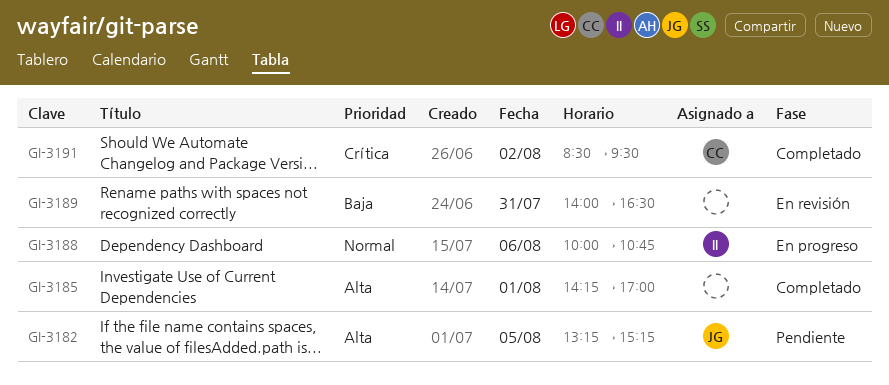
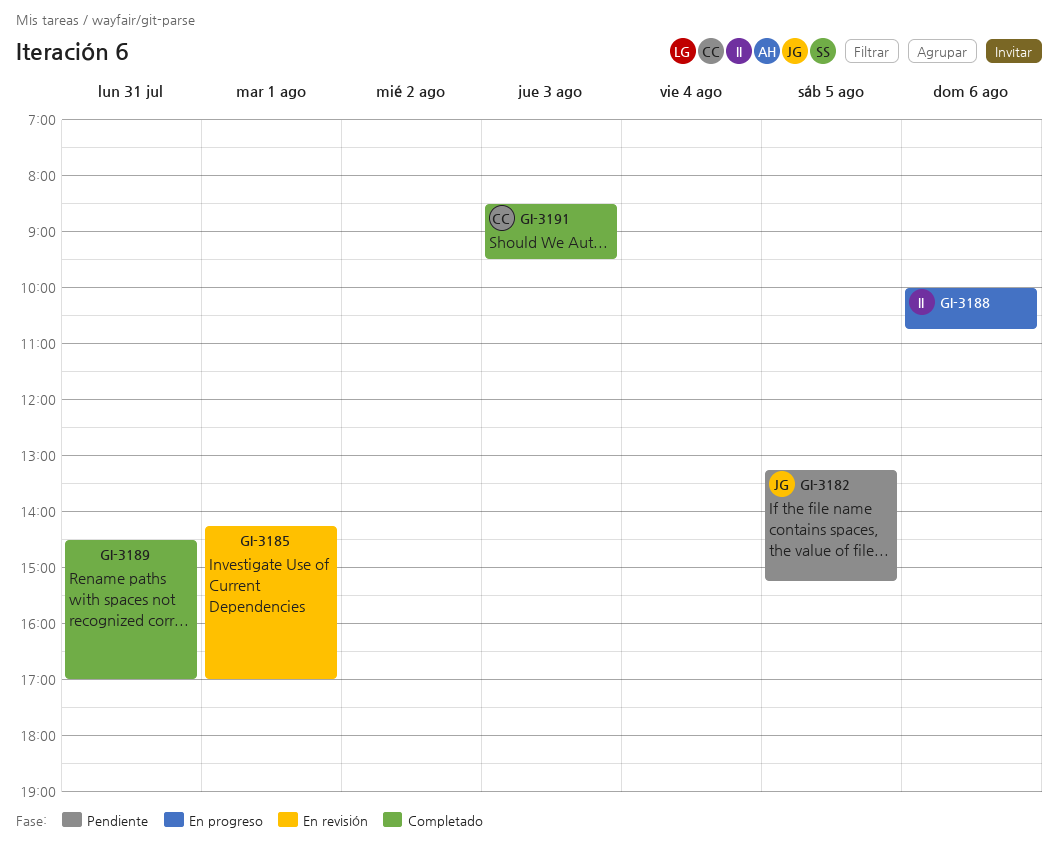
GI-3185, status: Completado -> En revisión
GI-3189, status: En revisión -> Completado
GI-3189, begins: 14:00 -> 14:30
GI-3189, ends: 16:30 -> 17:00
GI-3191, day: Aug 2 -> Aug 3

